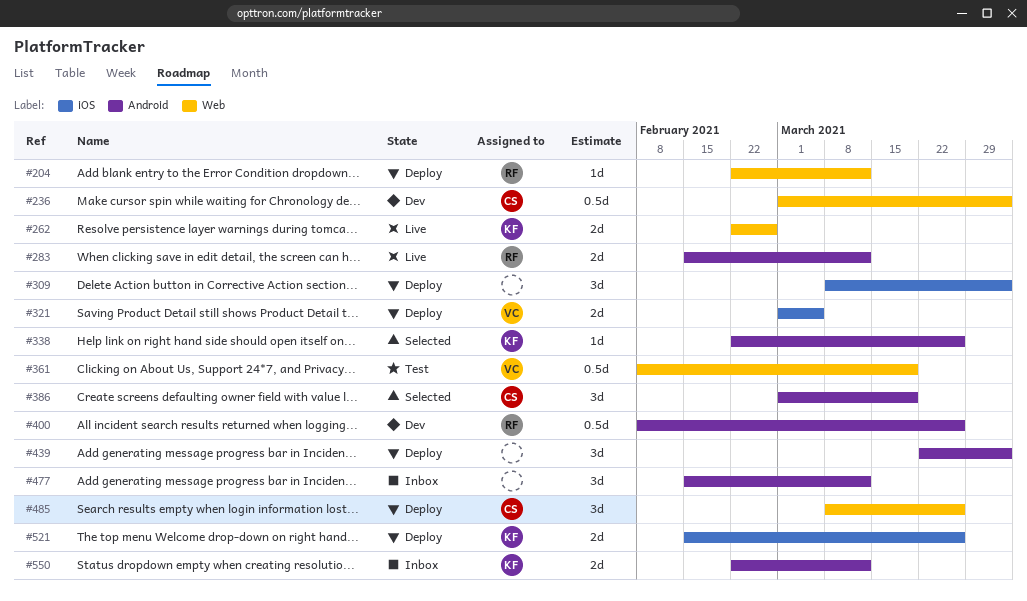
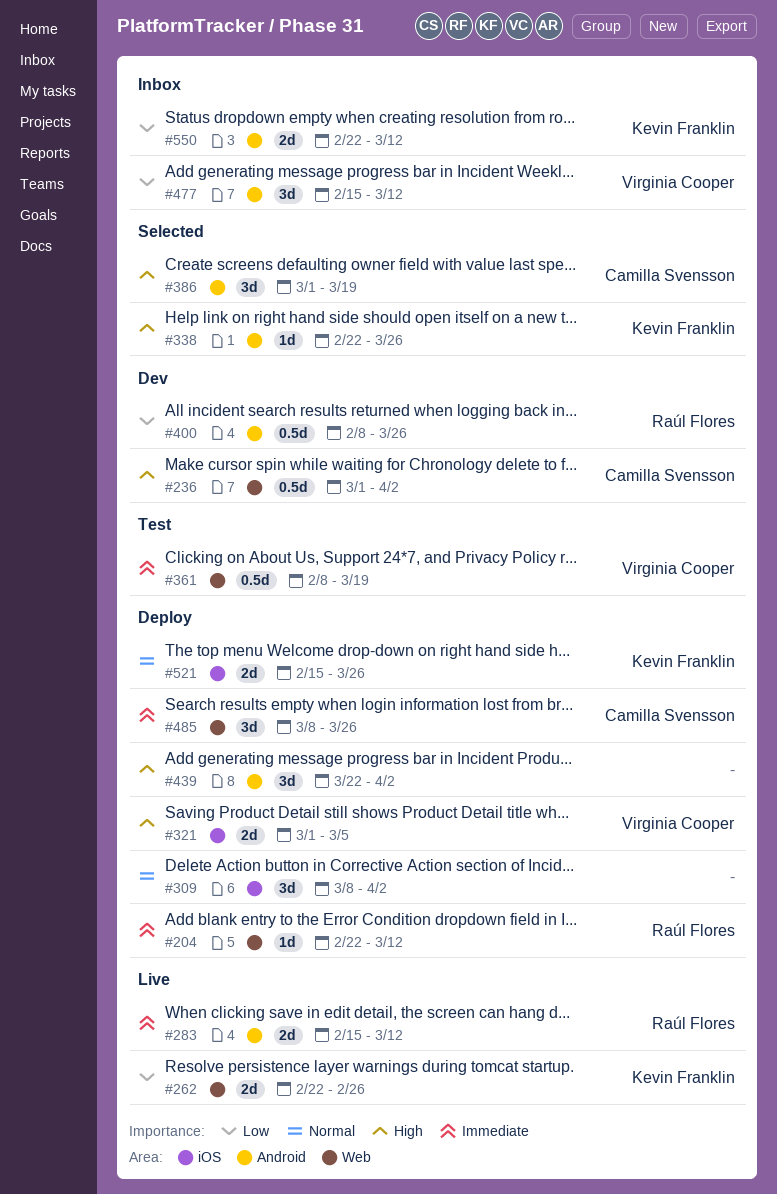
#477, owner: none -> Virginia Cooper

